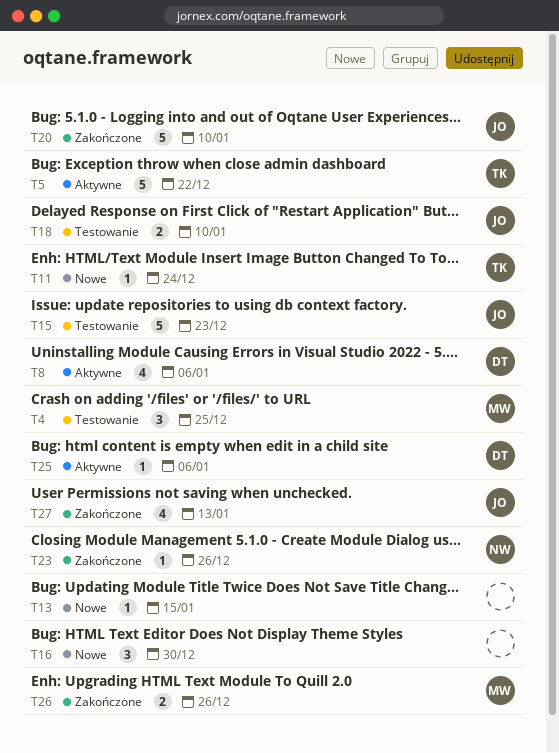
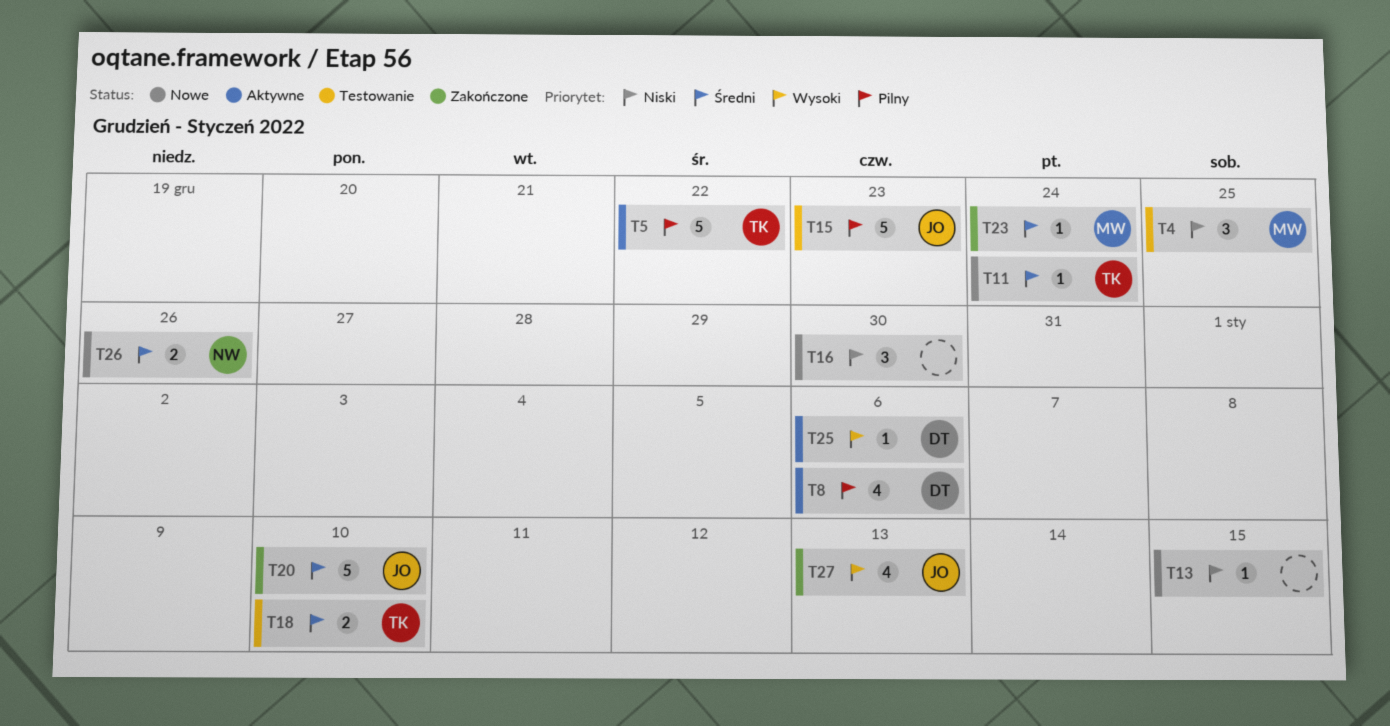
T18, owner: JO -> TK
T23, owner: NW -> MW
T23, due: Dec 26 -> Dec 24
T26, status: Zakończone -> Nowe
T26, owner: MW -> NW

